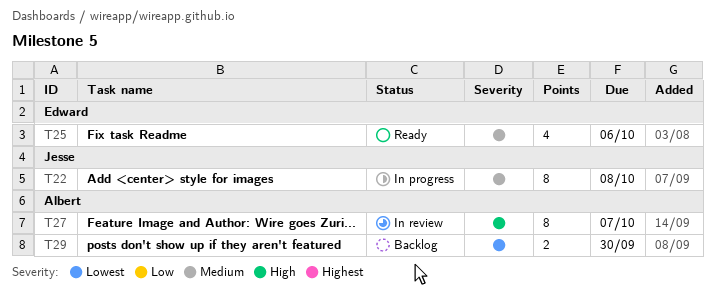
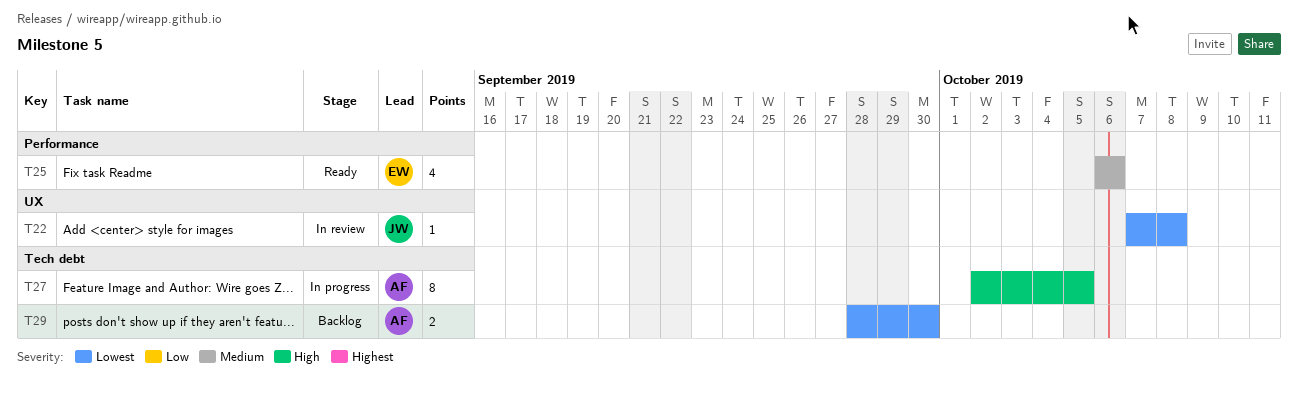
T22, status: In progress -> In review
T22, priority: Medium -> Lowest
T22, estimate: 8 -> 1
T27, status: In review -> In progress
T27, due: Oct 7 -> Oct 5

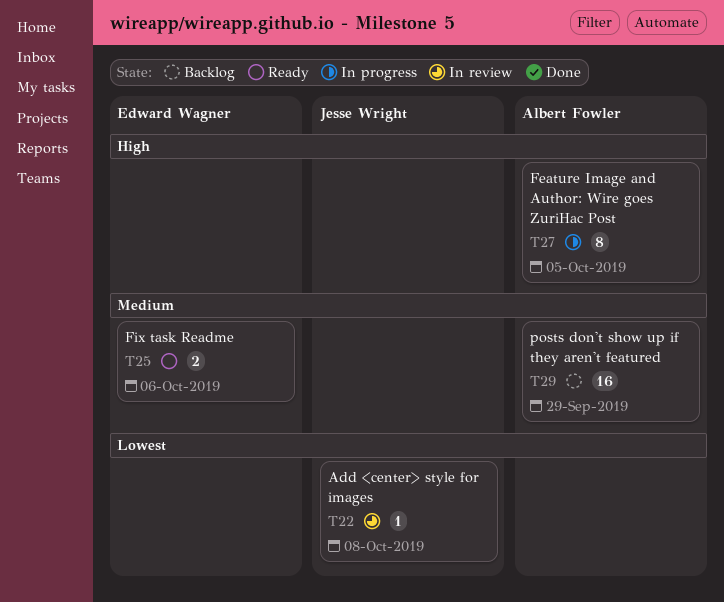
T25, estimate: 4 -> 2
T29, priority: Lowest -> Medium
T29, estimate: 2 -> 16
T29, due: Sep 30 -> Sep 29

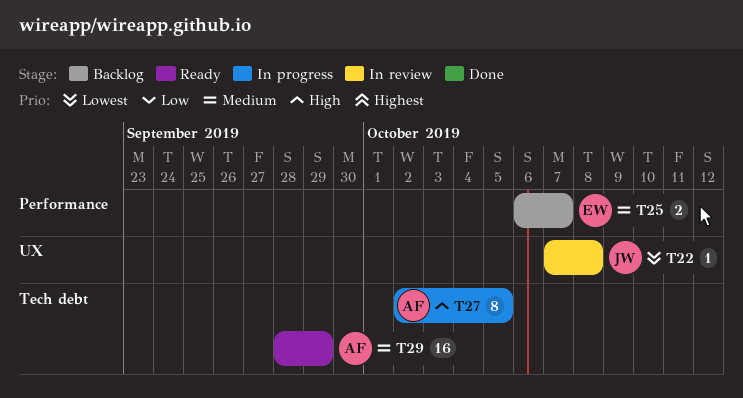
T25, status: Ready -> Backlog
T25, due: Oct 6 -> Oct 7
T29, status: Backlog -> Ready

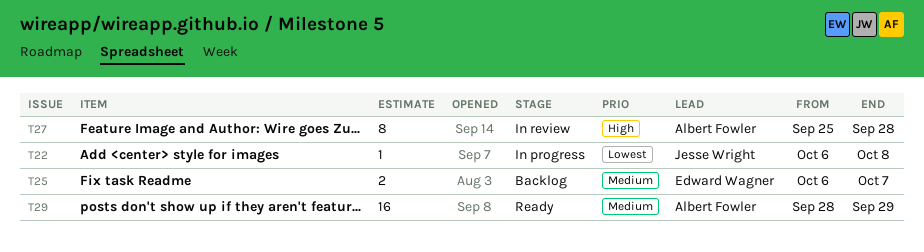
T22, status: In review -> In progress
T22, start: Oct 7 -> Oct 6
T27, status: In progress -> In review
T27, start: Oct 2 -> Sep 25
T27, due: Oct 5 -> Sep 28

